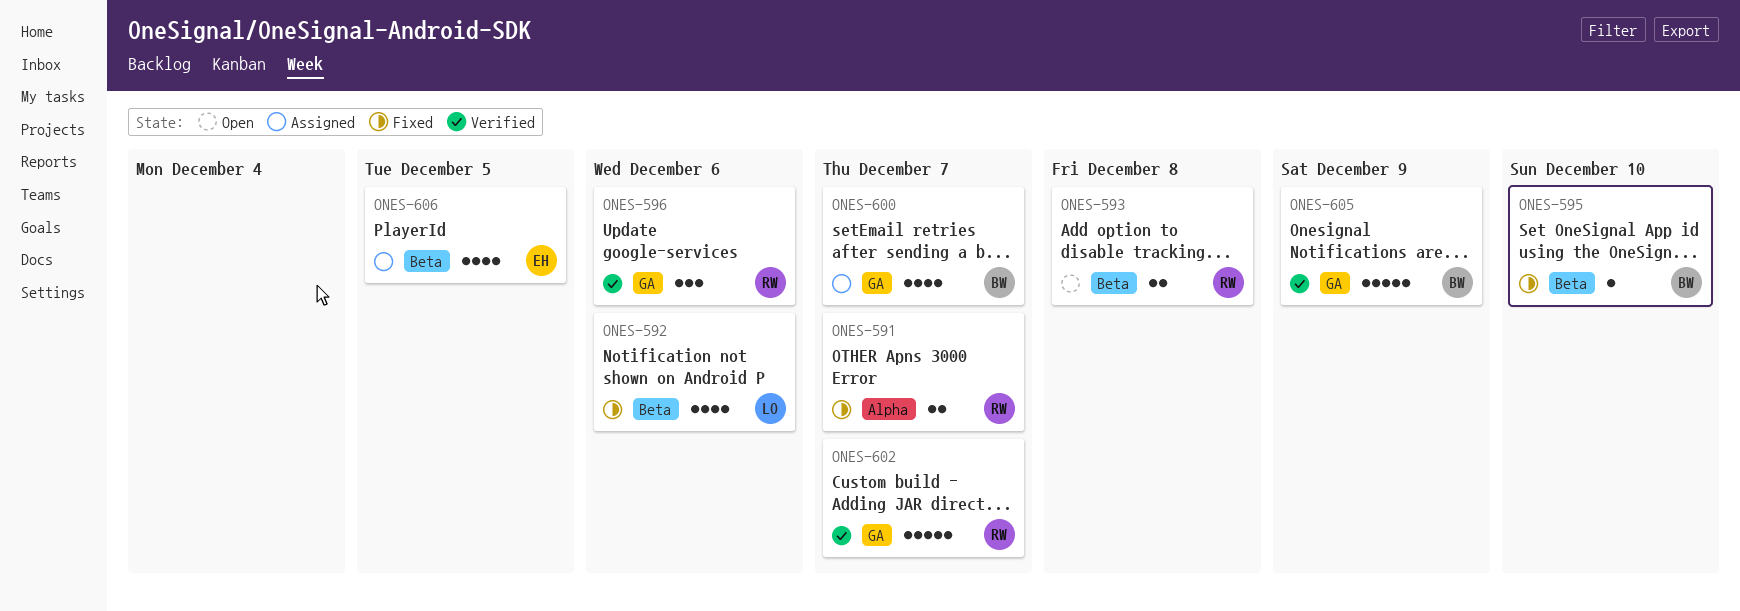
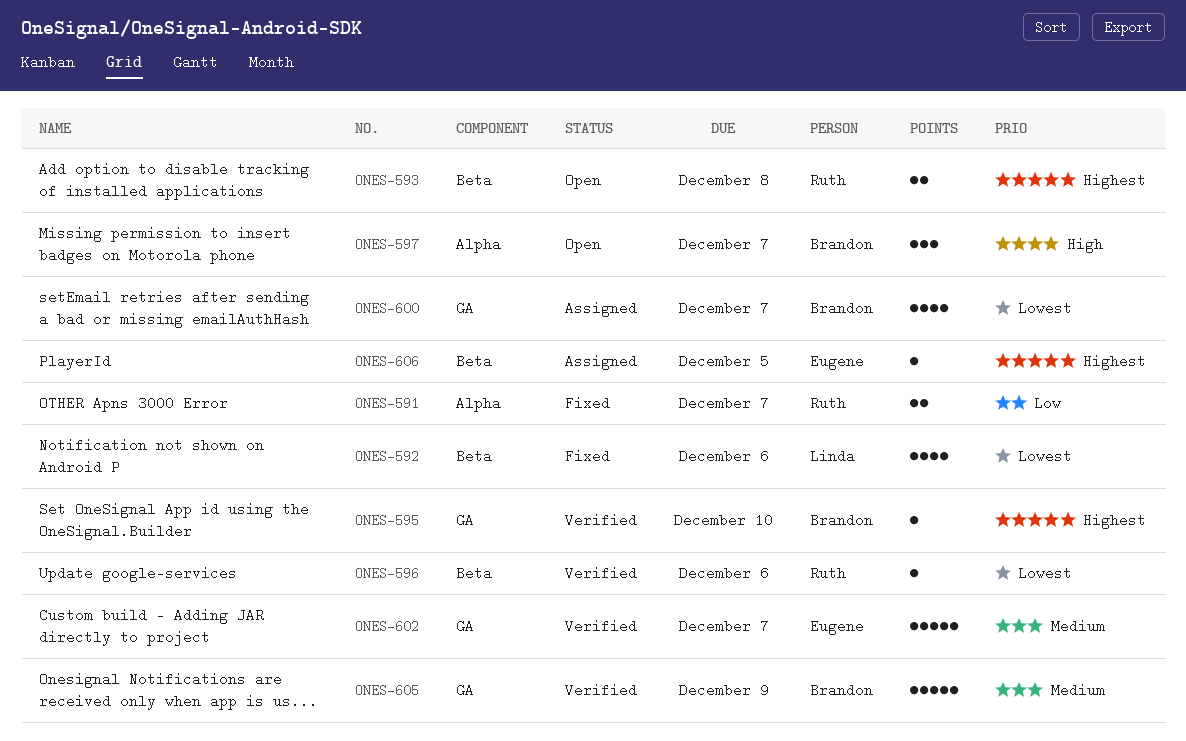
ONES-595, status: Fixed -> Verified
ONES-595, label: Beta -> GA
ONES-596, label: GA -> Beta
ONES-596, estimate: 3 -> 1
ONES-597: none -> present
ONES-602, owner: Ruth -> Eugene
ONES-606, estimate: 4 -> 1

